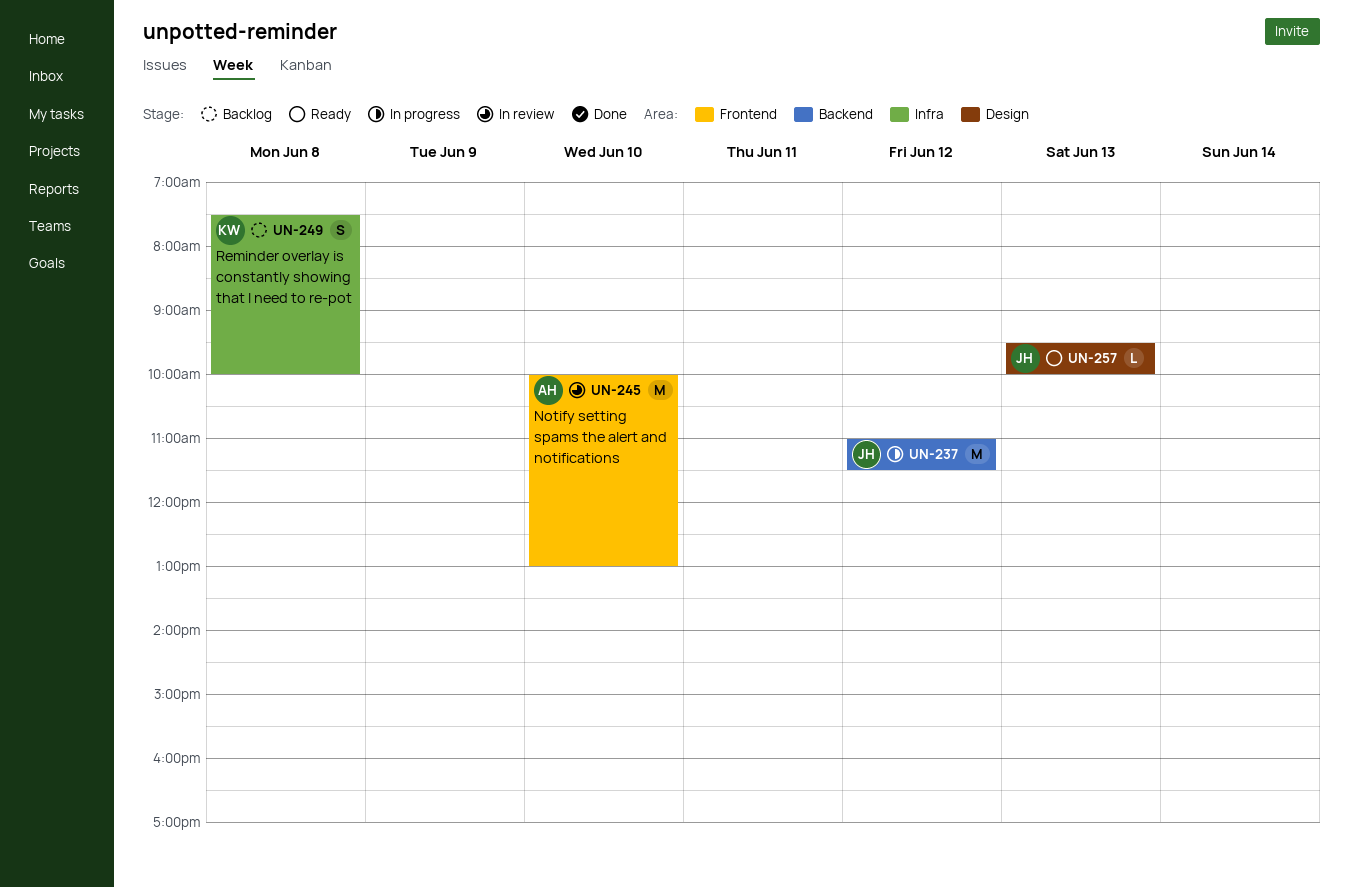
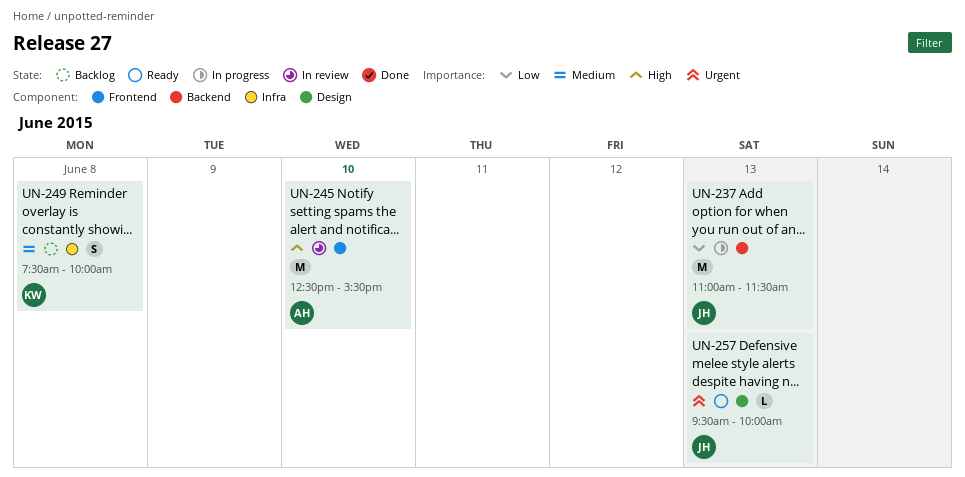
UN-237, day: Jun 12 -> Jun 13
UN-245, begins: 10:00 -> 12:30
UN-245, ends: 13:00 -> 15:30

